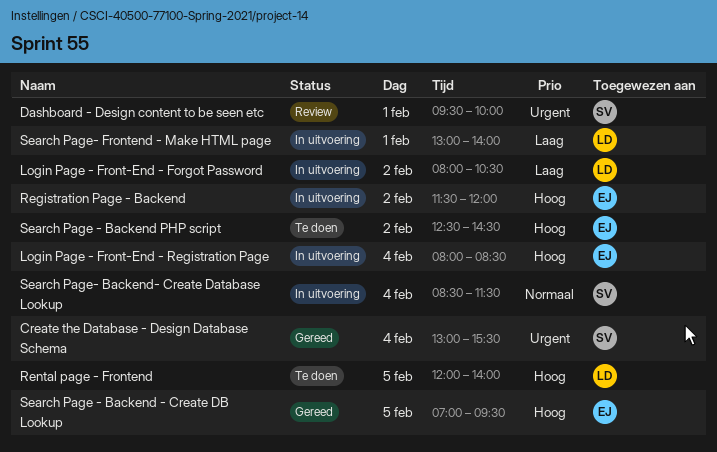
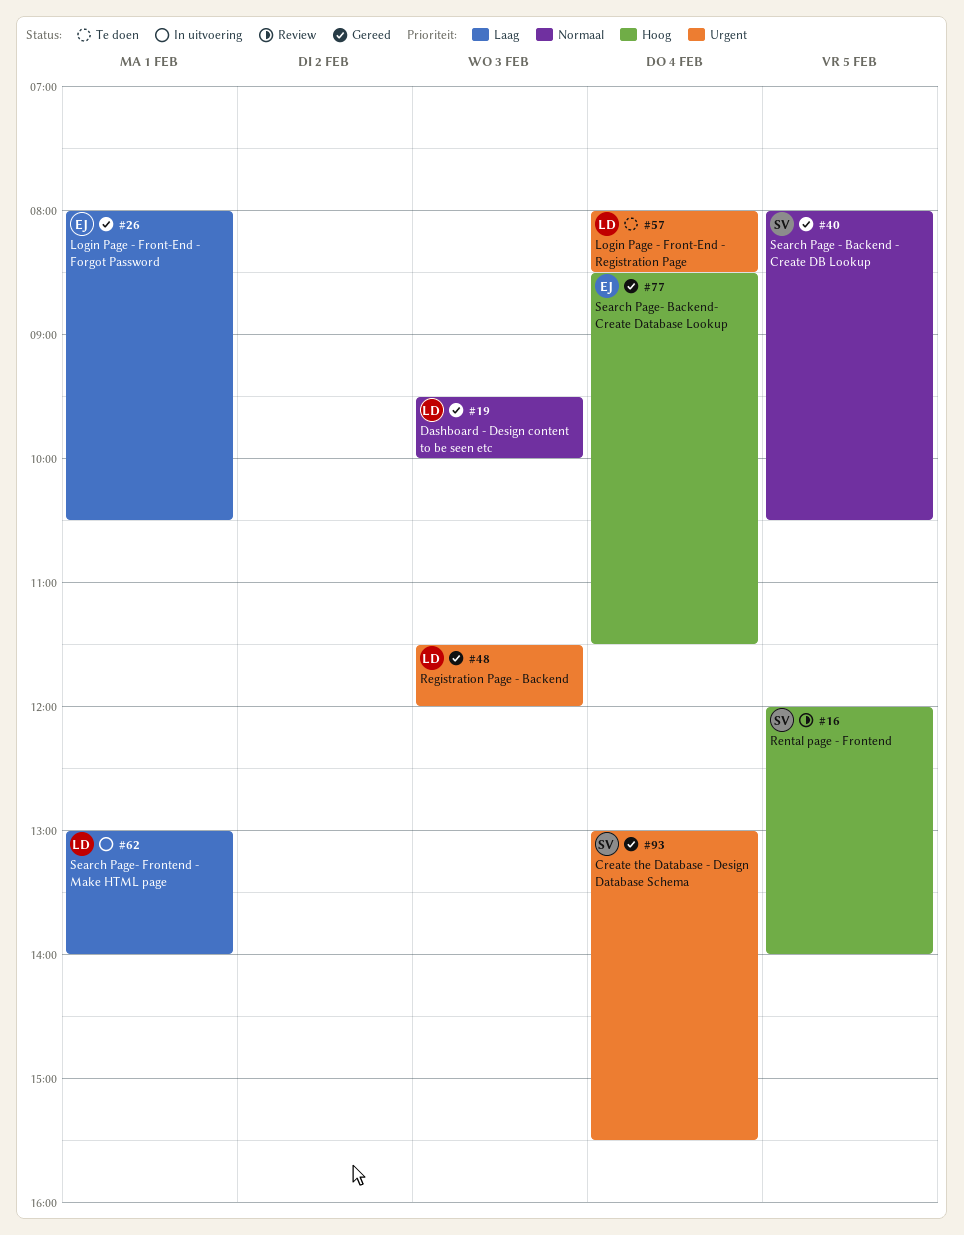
Dashboard - Design content to be seen etc, status: Review -> Gereed
Dashboard - Design content to be seen etc, owner: SV -> LD
Dashboard - Design content to be seen etc, priority: Urgent -> Normaal
Dashboard - Design content to be seen etc, day: Feb 1 -> Feb 3
Login Page - Front-End - Forgot Password, status: In uitvoering -> Gereed
Login Page - Front-End - Forgot Password, owner: LD -> EJ
Login Page - Front-End - Forgot Password, day: Feb 2 -> Feb 1
Login Page - Front-End - Registration Page, status: In uitvoering -> Te doen
Login Page - Front-End - Registration Page, owner: EJ -> LD
Login Page - Front-End - Registration Page, priority: Hoog -> Urgent
Registration Page - Backend, status: In uitvoering -> Gereed
Registration Page - Backend, owner: EJ -> LD
Registration Page - Backend, priority: Hoog -> Urgent
Registration Page - Backend, day: Feb 2 -> Feb 3
Rental page - Frontend, status: Te doen -> Review
Rental page - Frontend, owner: LD -> SV
Search Page - Backend - Create DB Lookup, owner: EJ -> SV
Search Page - Backend - Create DB Lookup, priority: Hoog -> Normaal
Search Page - Backend - Create DB Lookup, begins: 07:00 -> 08:00
Search Page - Backend - Create DB Lookup, ends: 09:30 -> 10:30
Search Page - Backend PHP script: present -> none
Search Page- Backend- Create Database Lookup, status: In uitvoering -> Gereed
Search Page- Backend- Create Database Lookup, owner: SV -> EJ
Search Page- Backend- Create Database Lookup, priority: Normaal -> Hoog

